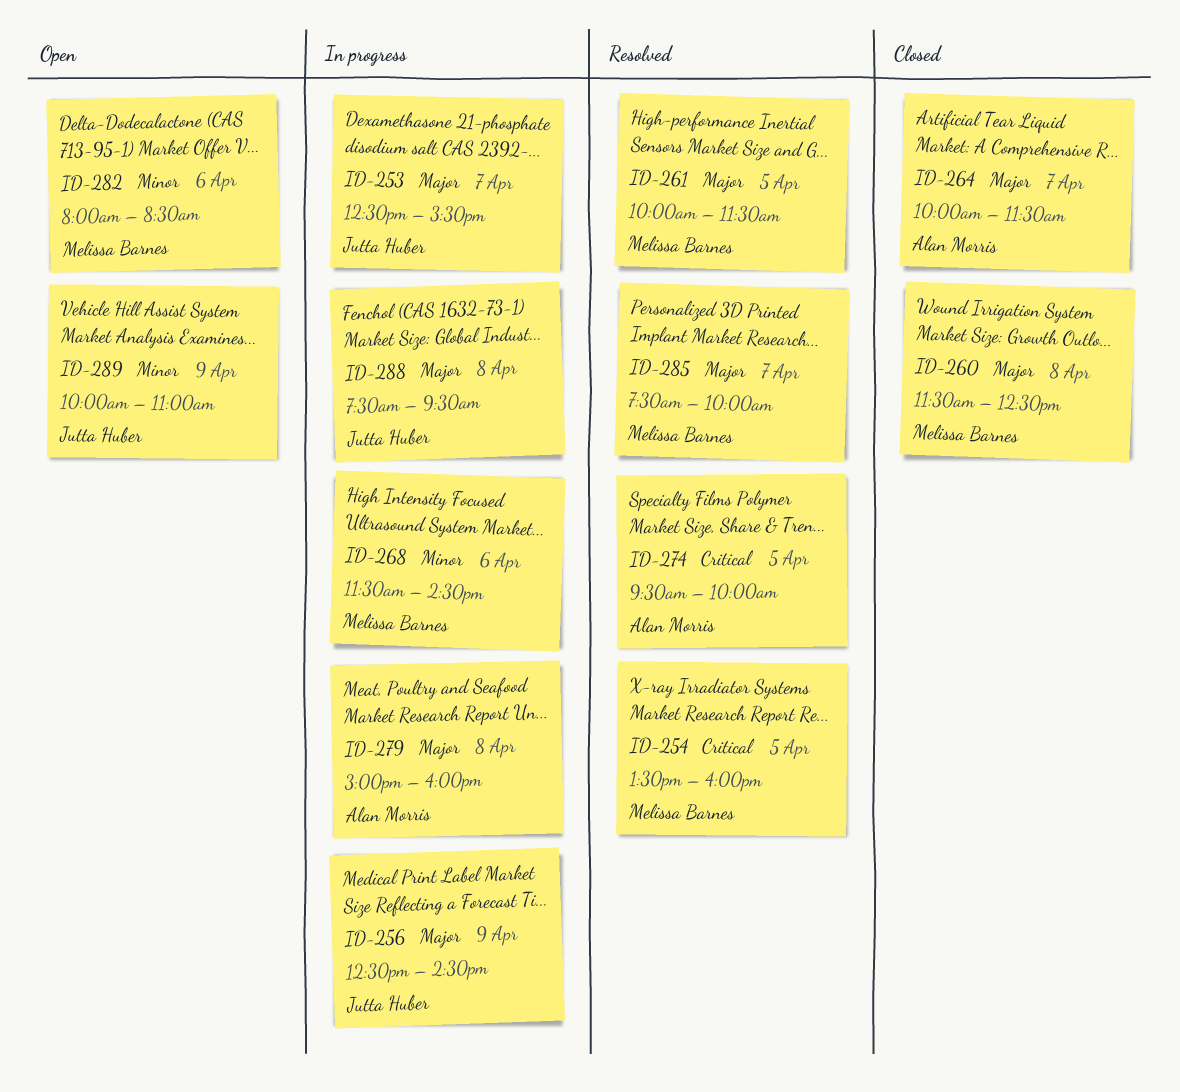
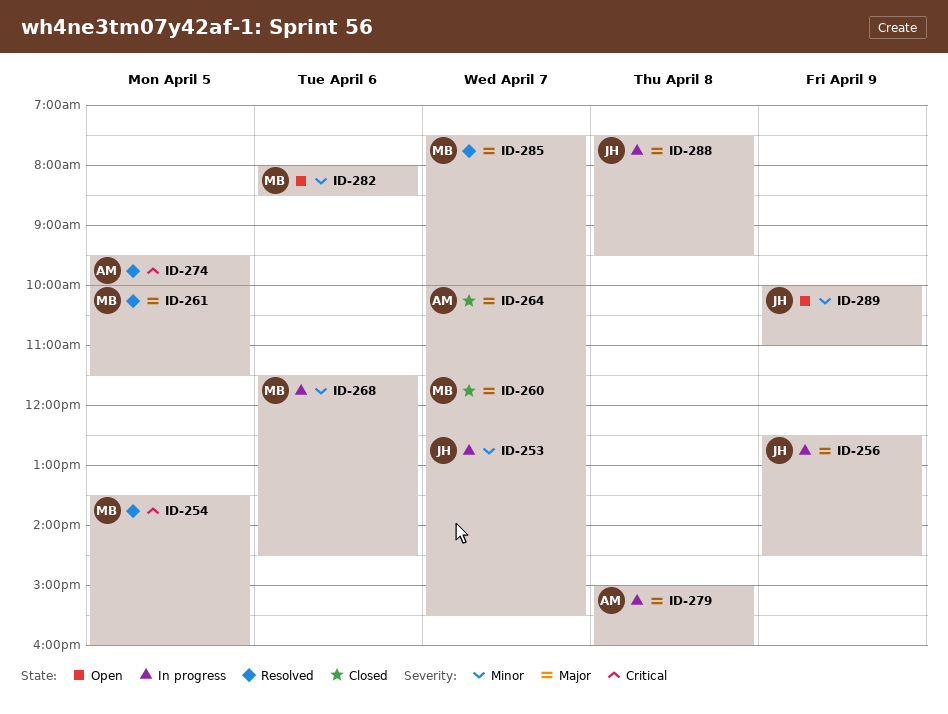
ID-253, priority: Major -> Minor
ID-260, day: Apr 8 -> Apr 7

